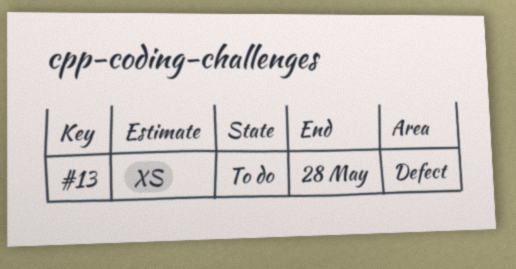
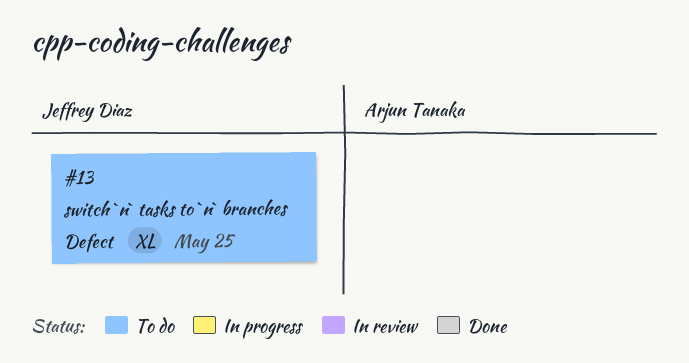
#13, estimate: XS -> XL
#13, due: May 28 -> May 25

